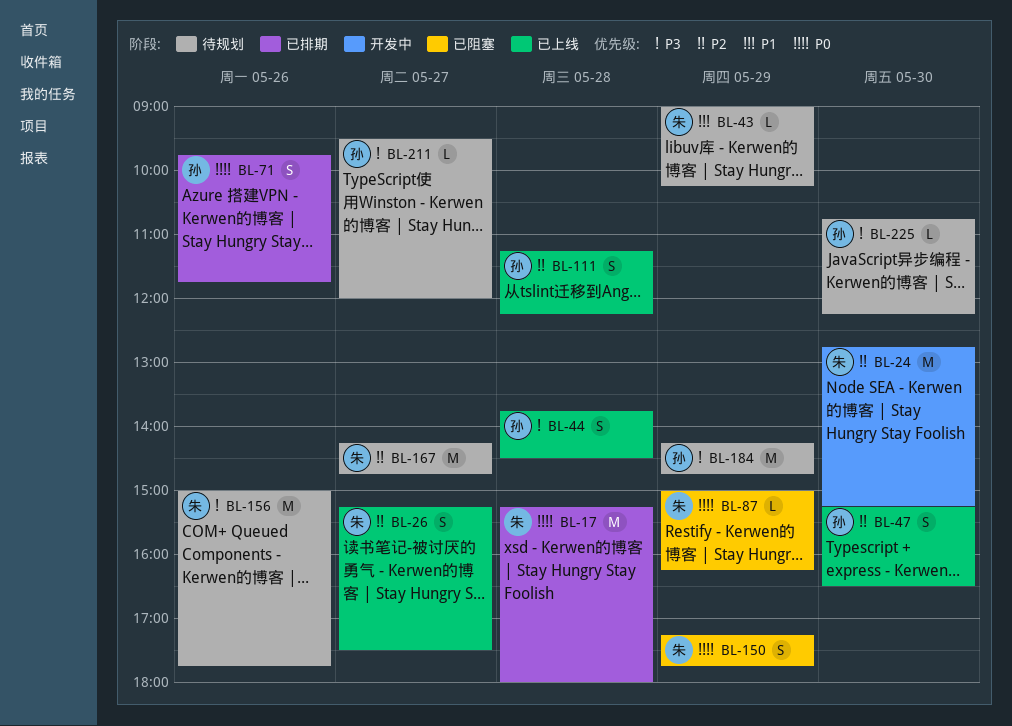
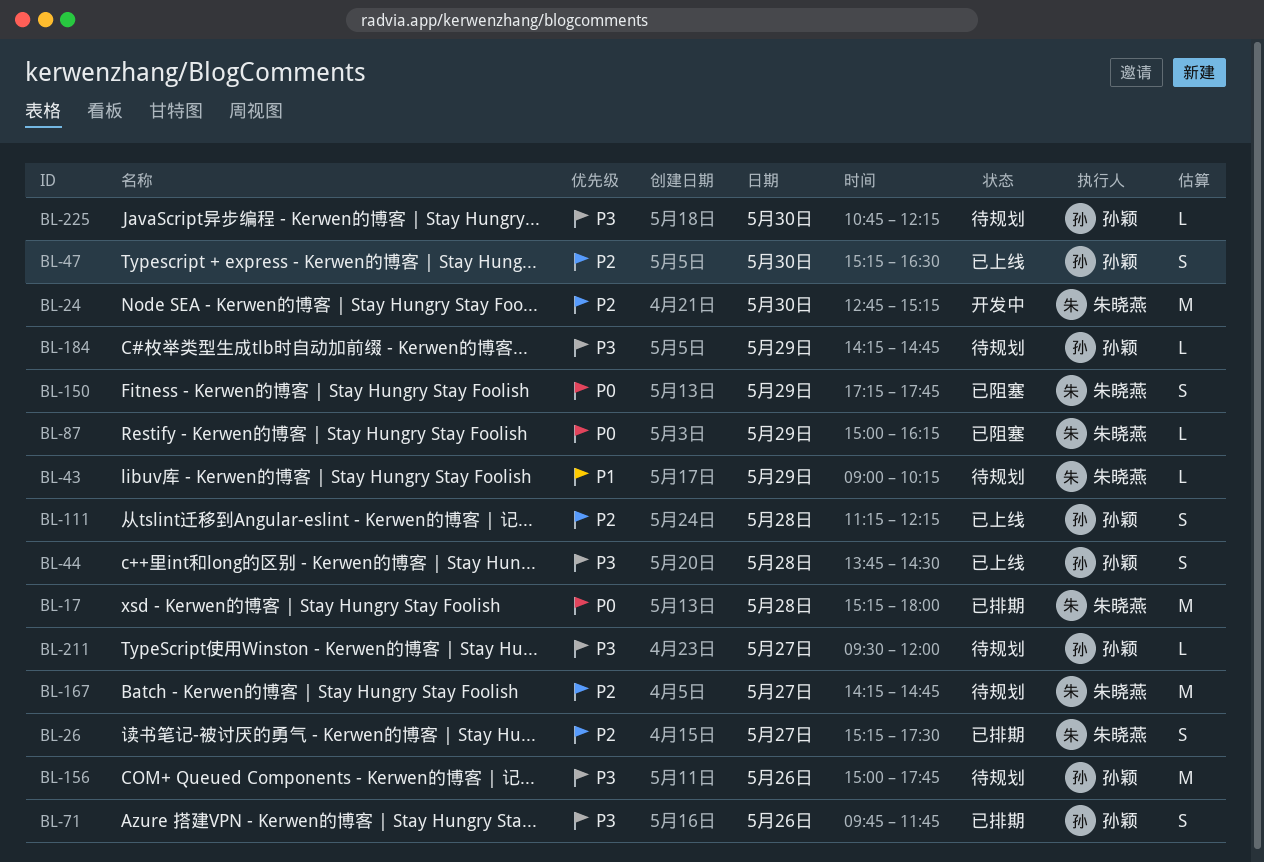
BL-26, status: 已上线 -> 已排期
BL-71, priority: P0 -> P3
BL-156, owner: 朱晓燕 -> 孙颖
BL-184, estimate: M -> L

